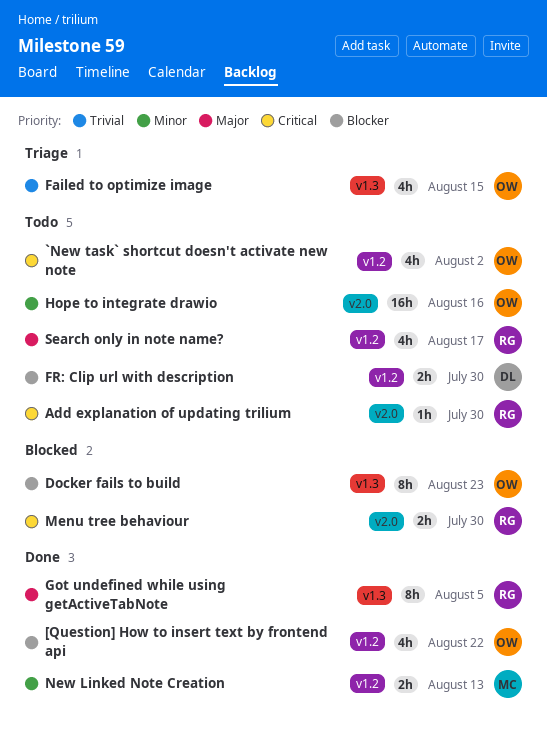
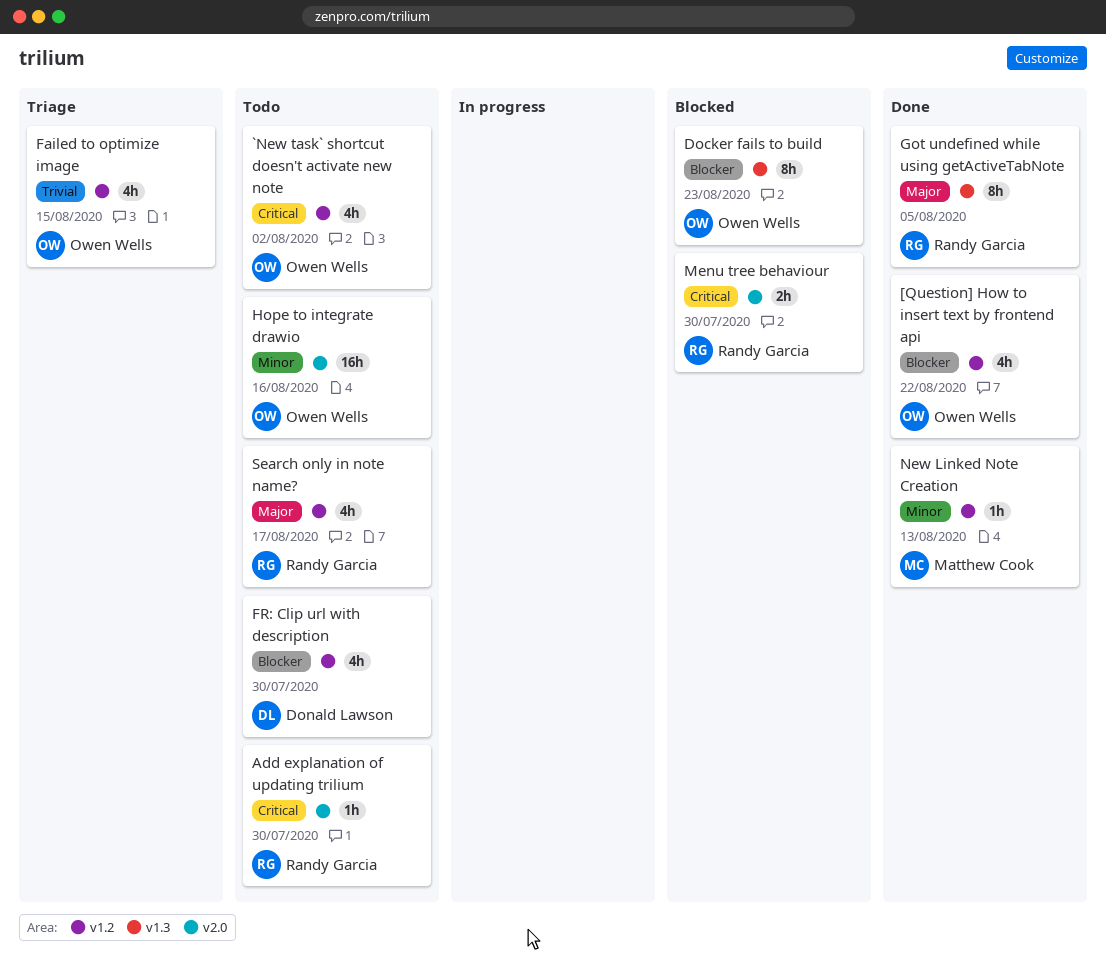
Failed to optimize image, label: v1.3 -> v1.2
FR: Clip url with description, estimate: 2h -> 4h
New Linked Note Creation, estimate: 2h -> 1h

